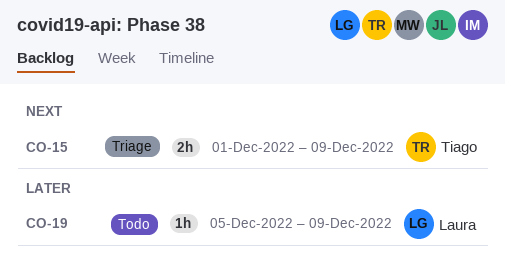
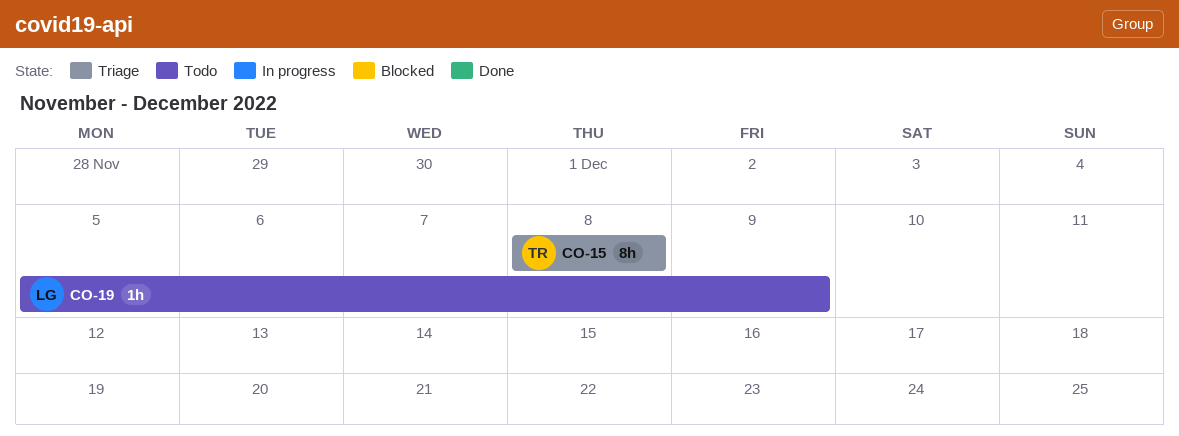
CO-15, estimate: 2h -> 8h
CO-15, start: Dec 1 -> Dec 8
CO-15, due: Dec 9 -> Dec 8

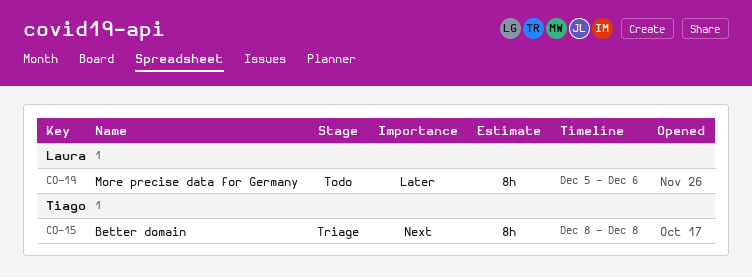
CO-19, estimate: 1h -> 8h
CO-19, due: Dec 9 -> Dec 6

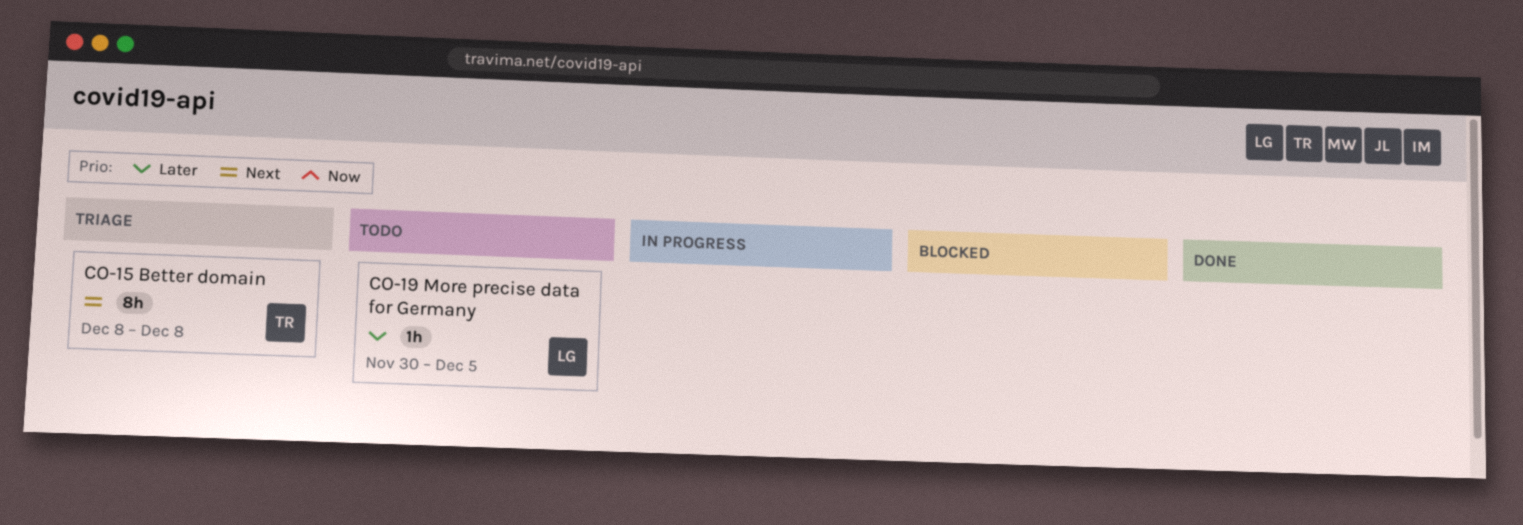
CO-19, estimate: 8h -> 1h
CO-19, start: Dec 5 -> Nov 30
CO-19, due: Dec 6 -> Dec 5

